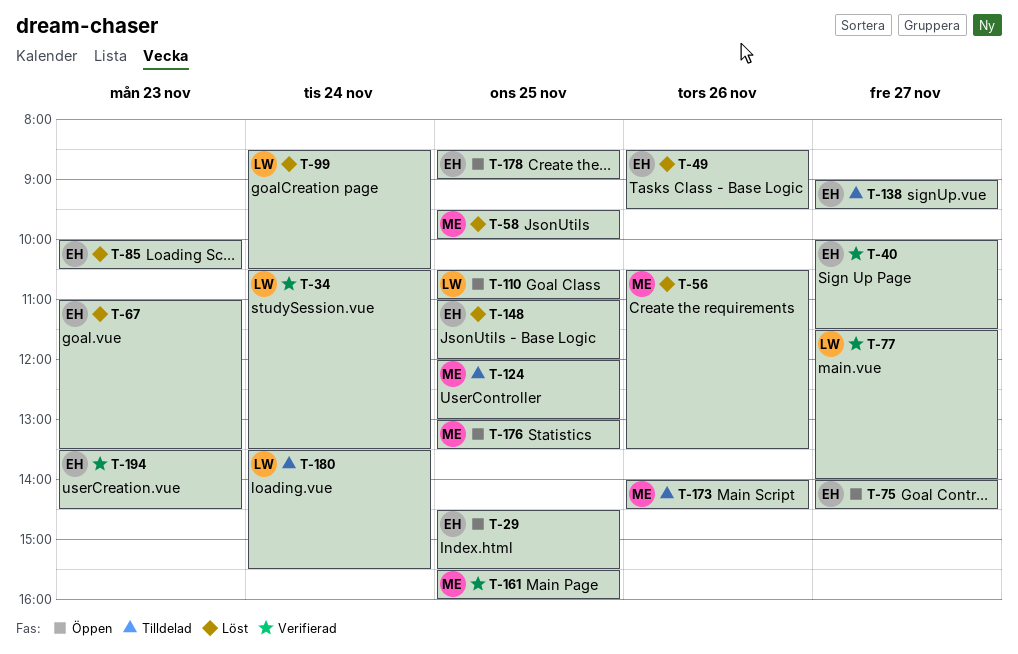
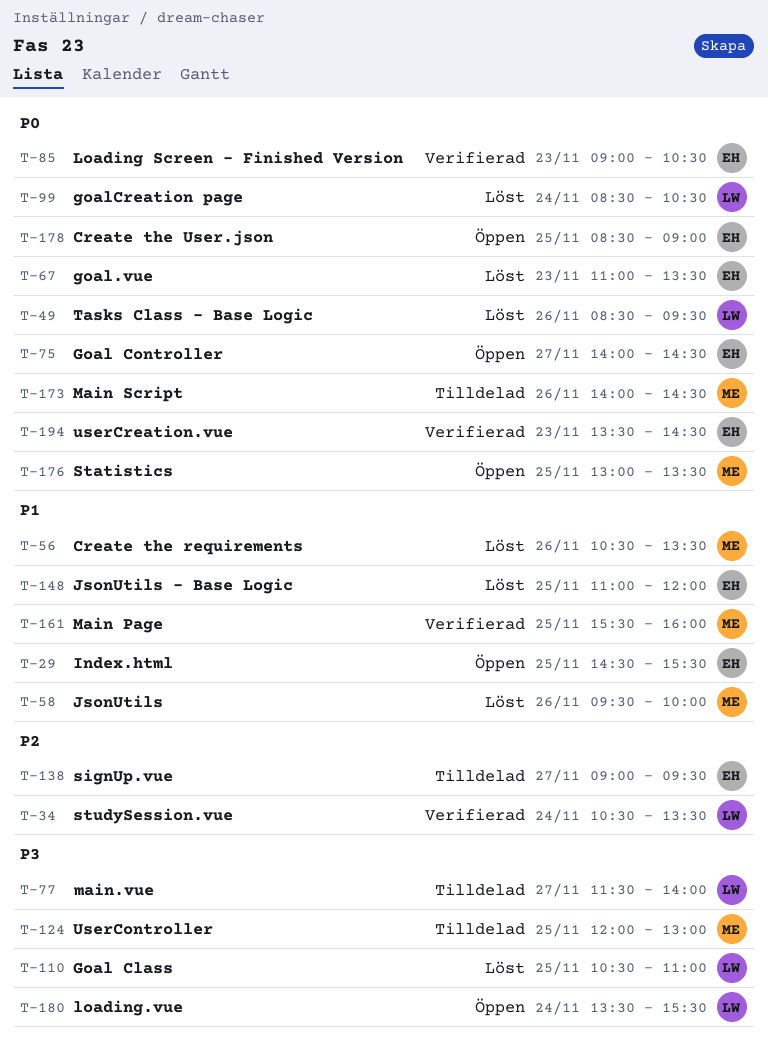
T-40: present -> none
T-49, owner: EH -> LW
T-58, day: Nov 25 -> Nov 26
T-77, status: Verifierad -> Tilldelad
T-85, status: Löst -> Verifierad
T-85, begins: 10:00 -> 09:00
T-110, status: Öppen -> Löst
T-180, status: Tilldelad -> Öppen

